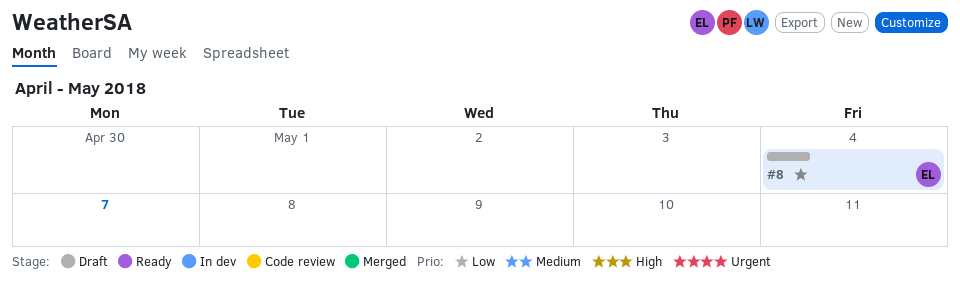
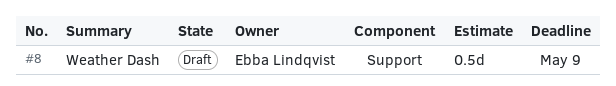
#8, due: May 4 -> May 9

